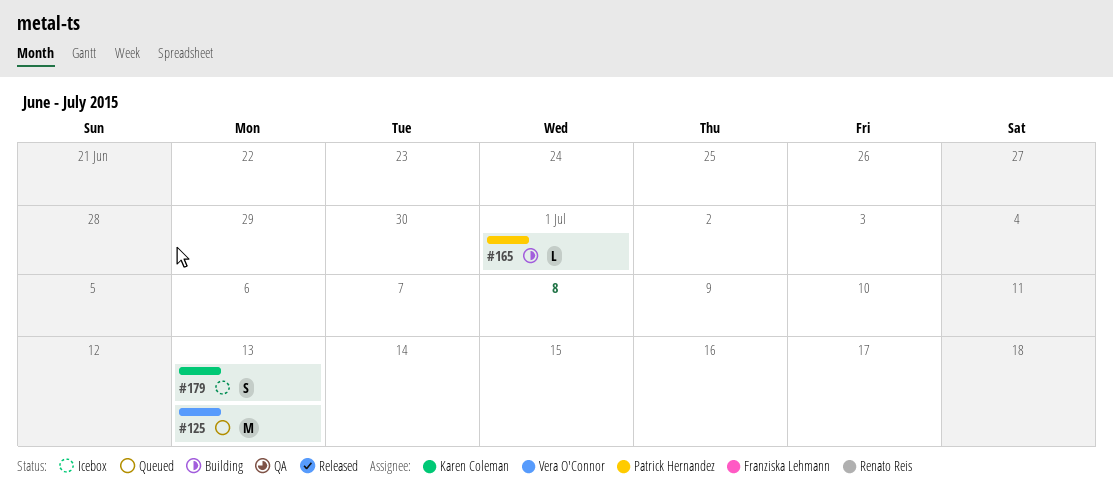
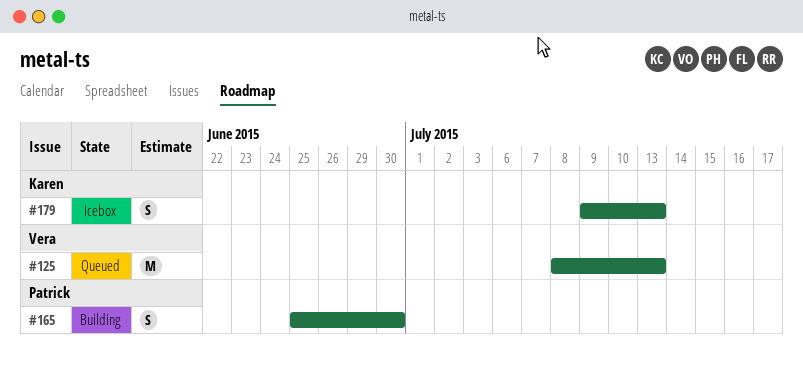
#165, estimate: L -> S
#165, due: Jul 1 -> Jun 30

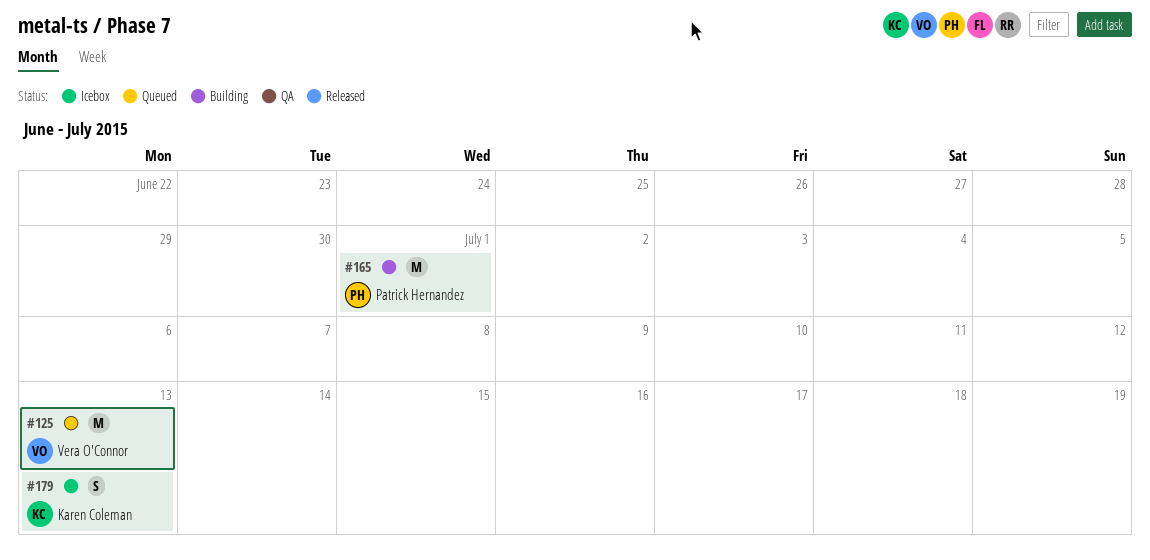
#165, estimate: S -> M
#165, due: Jun 30 -> Jul 1

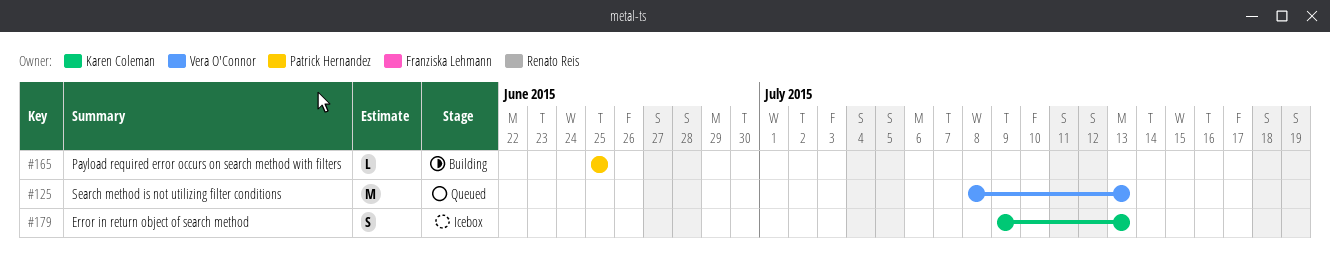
#165, estimate: M -> L
#165, due: Jul 1 -> Jun 25

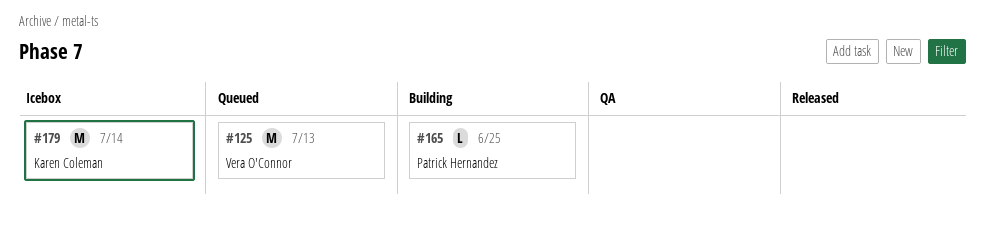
#179, estimate: S -> M
#179, due: Jul 13 -> Jul 14

